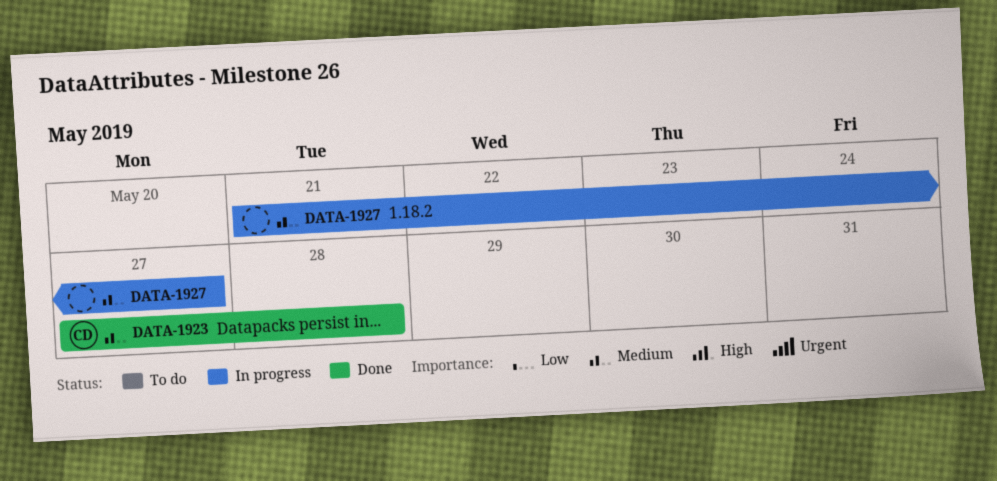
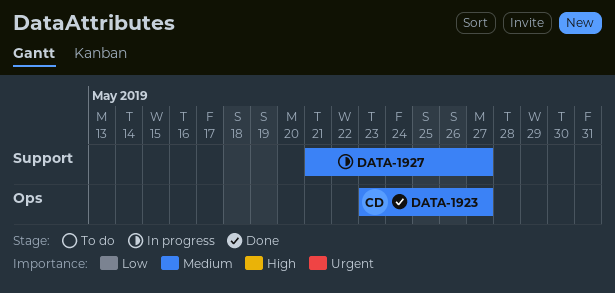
DATA-1923, start: May 27 -> May 23
DATA-1923, due: May 28 -> May 27

